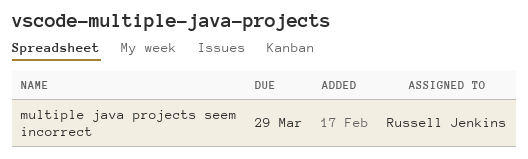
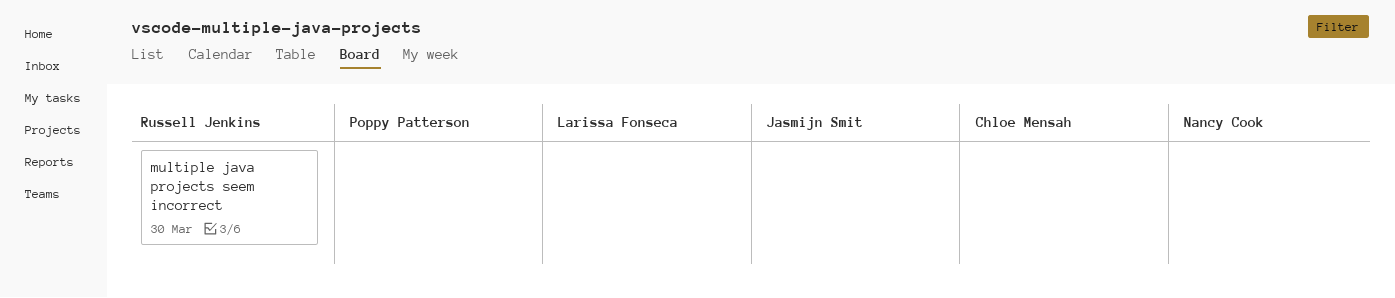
multiple java projects seem incorrect, due: Mar 29 -> Mar 30

